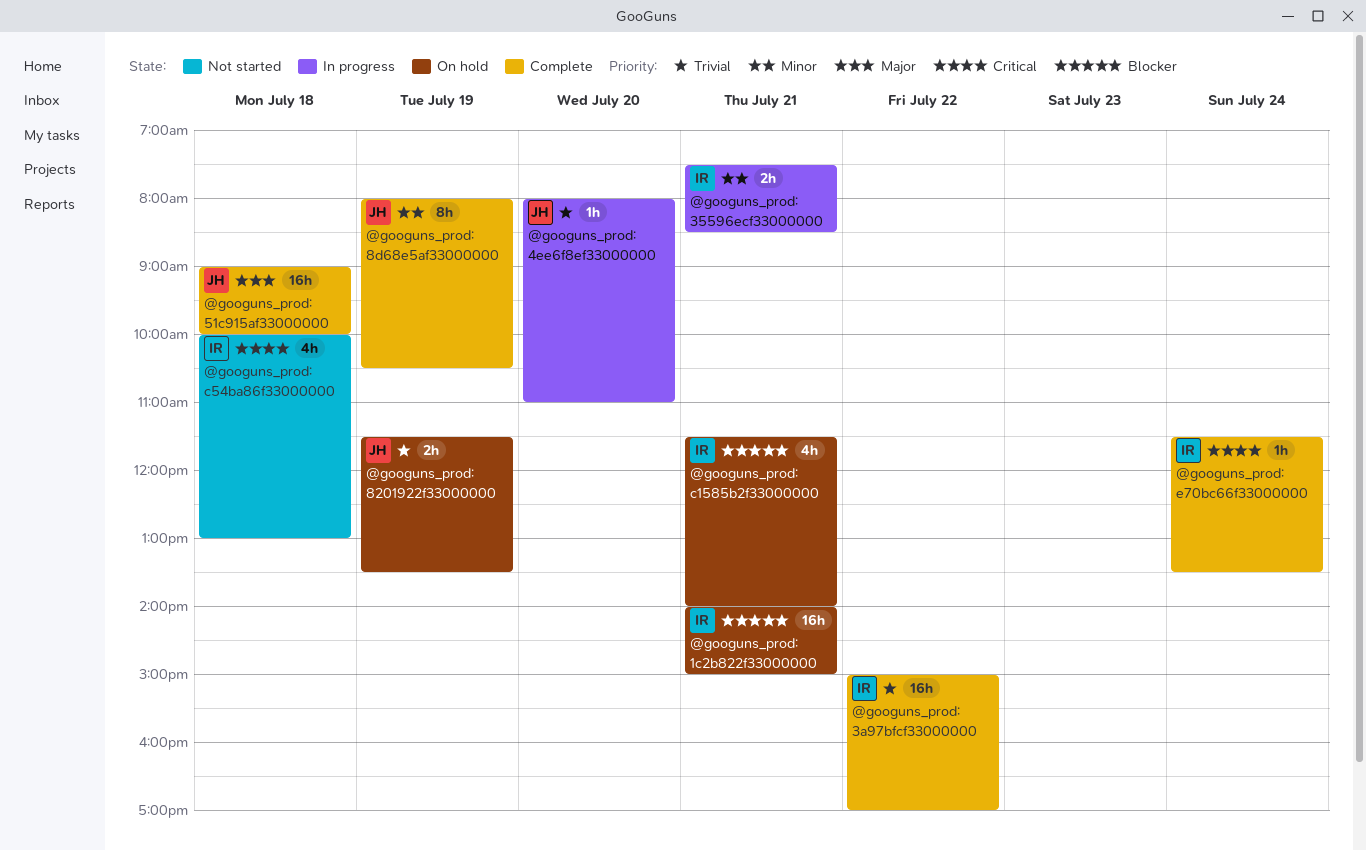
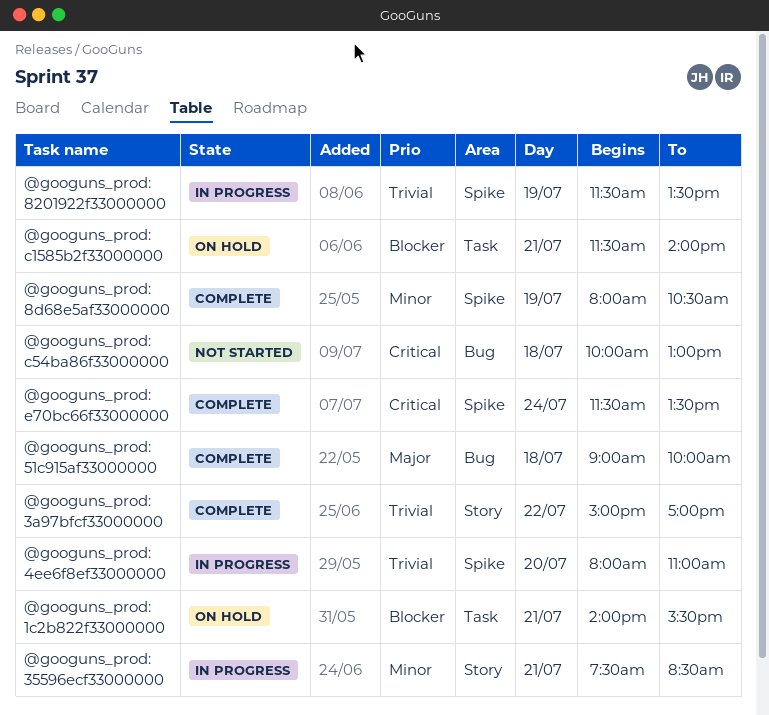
@googuns_prod: 1c2b822f33000000, ends: 15:00 -> 15:30
@googuns_prod: 8201922f33000000, status: On hold -> In progress

